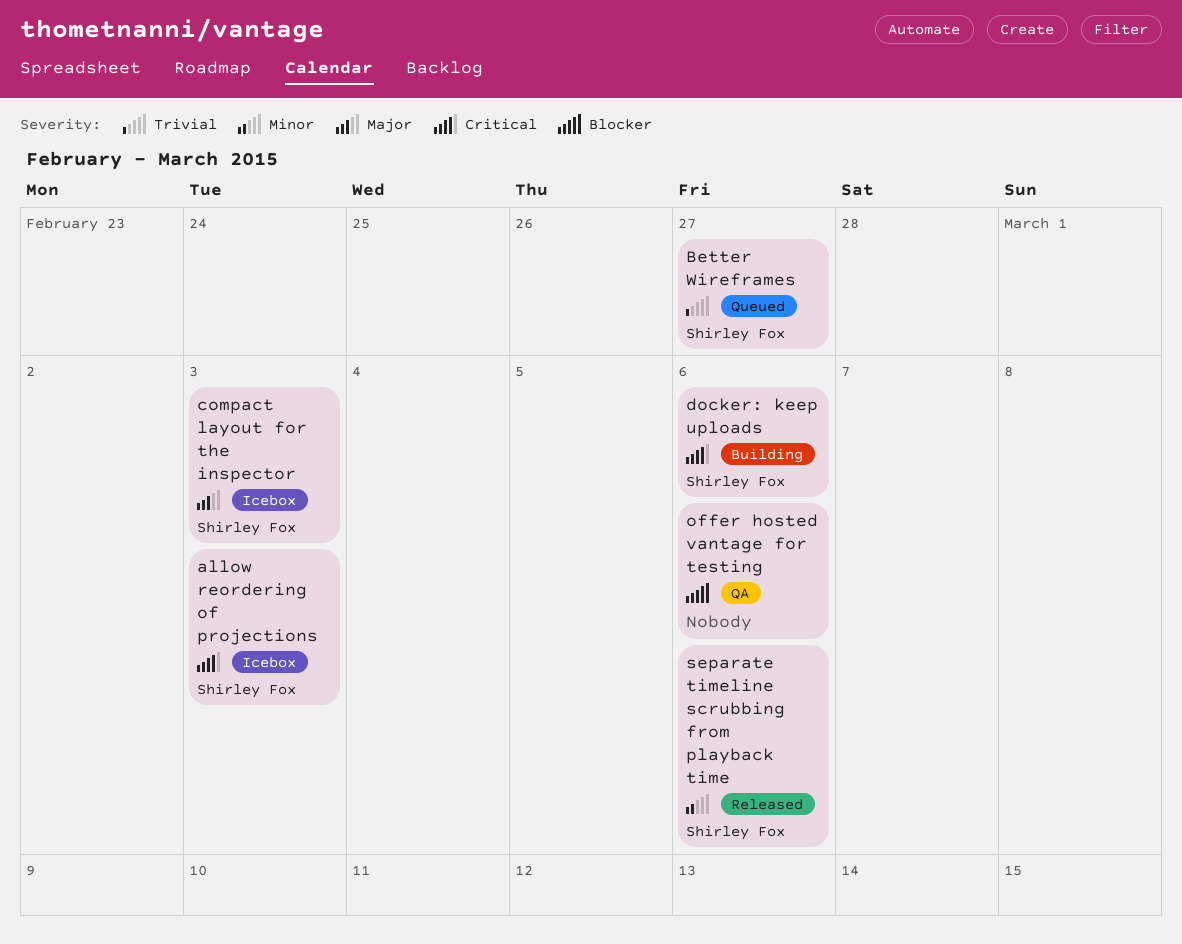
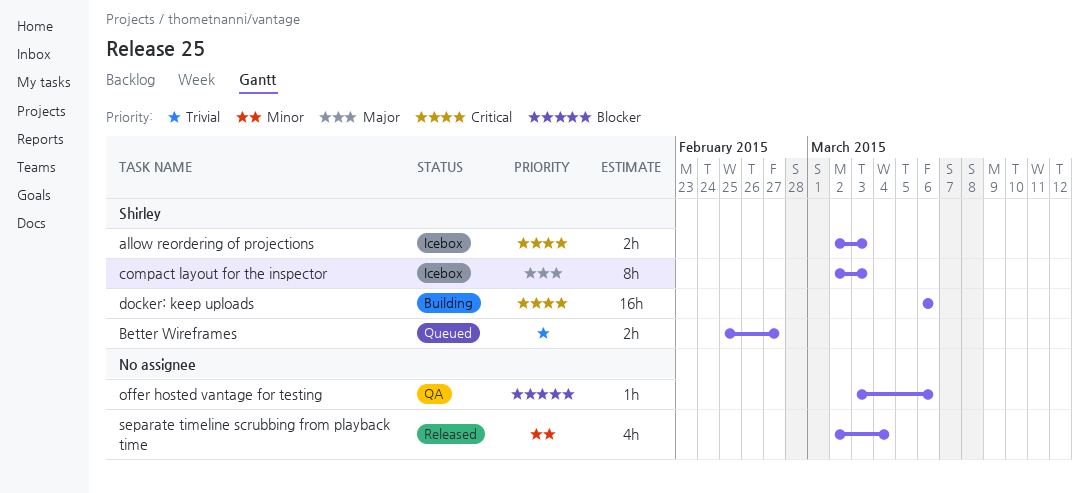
separate timeline scrubbing from playback time, owner: Shirley Fox -> none
separate timeline scrubbing from playback time, due: Mar 6 -> Mar 4

